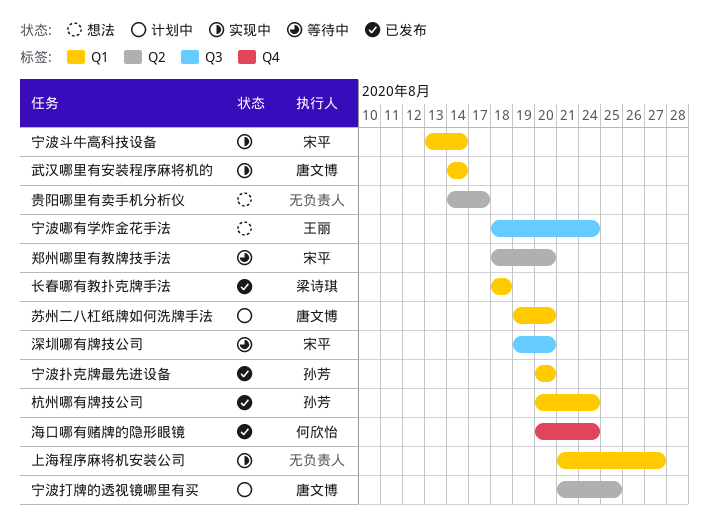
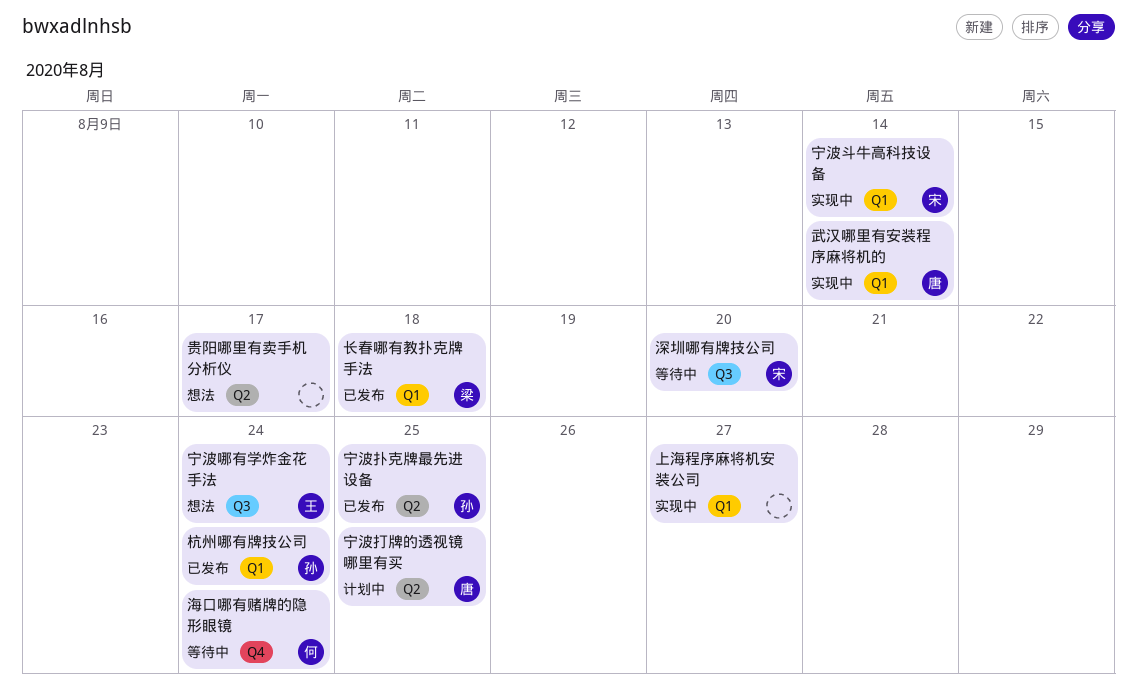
宁波扑克牌最先进设备, label: Q1 -> Q2
宁波扑克牌最先进设备, due: Aug 20 -> Aug 25
海口哪有赌牌的隐形眼镜, status: 已发布 -> 等待中
苏州二八杠纸牌如何洗牌手法: present -> none
郑州哪里有教牌技手法: present -> none

